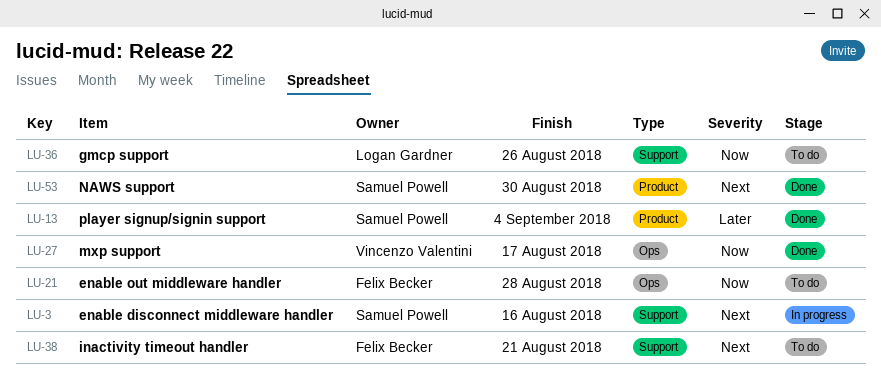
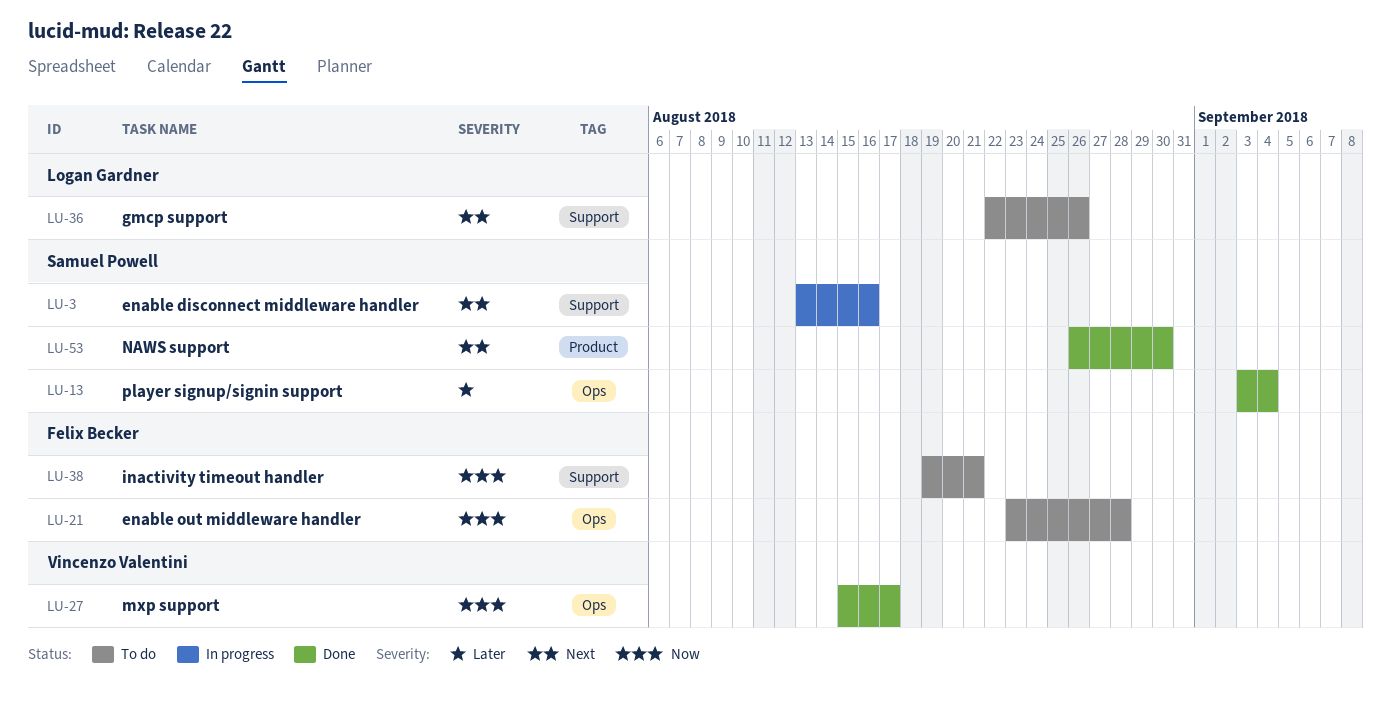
LU-13, label: Product -> Ops
LU-36, priority: Now -> Next
LU-38, priority: Next -> Now

